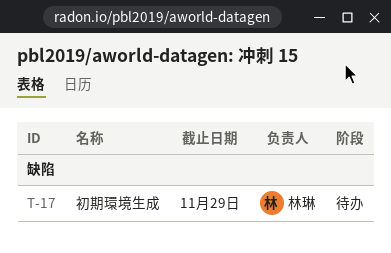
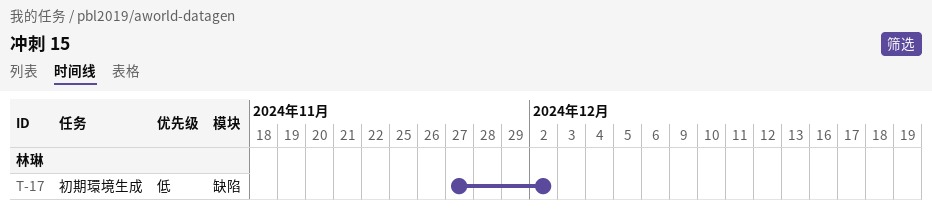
T-17, due: Nov 29 -> Dec 2

